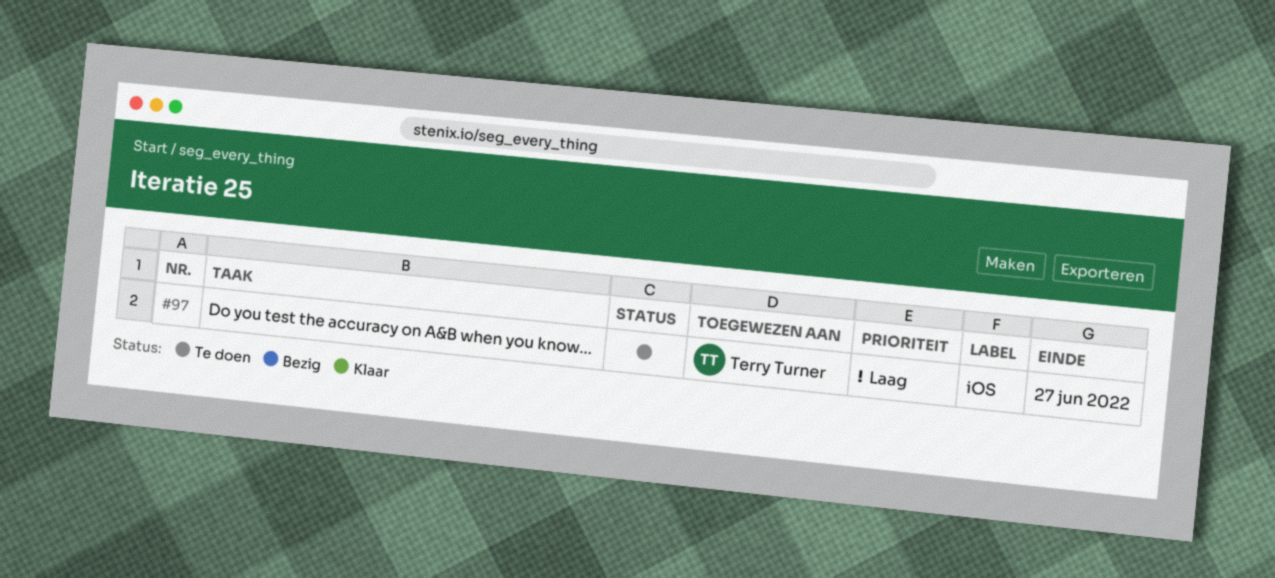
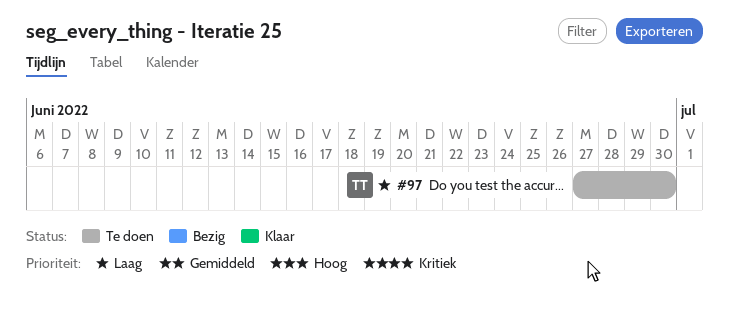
#97, due: Jun 27 -> Jun 30

